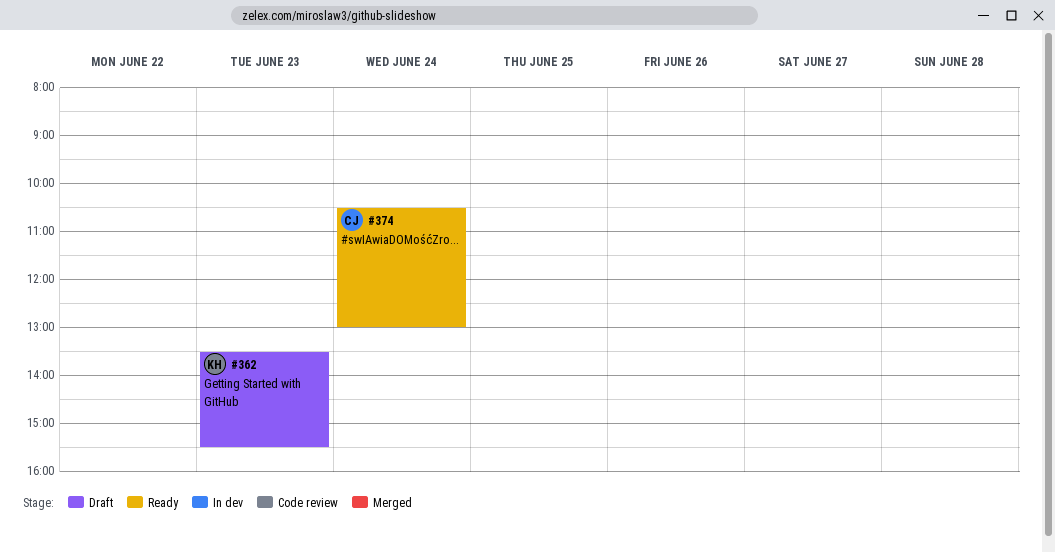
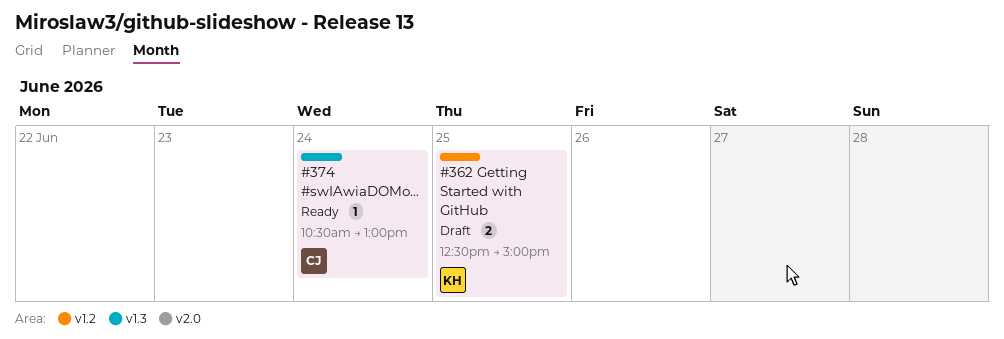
#362, day: Jun 23 -> Jun 25
#362, begins: 13:30 -> 12:30
#362, ends: 15:30 -> 15:00

